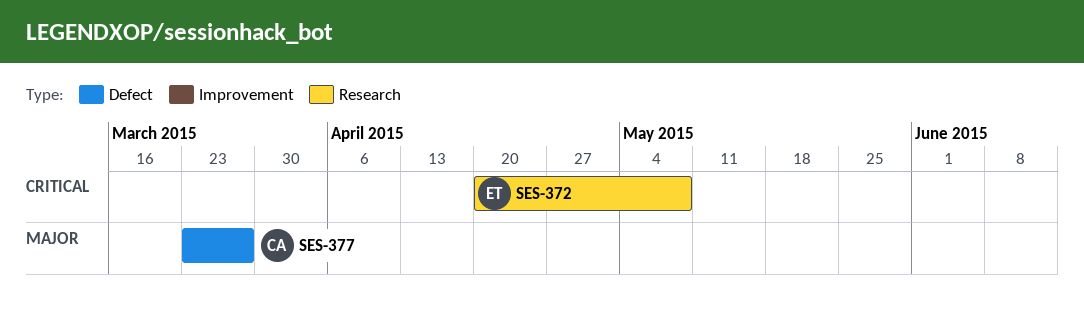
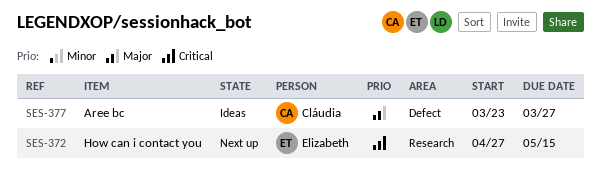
SES-372, start: Apr 20 -> Apr 27
SES-372, due: May 8 -> May 15

